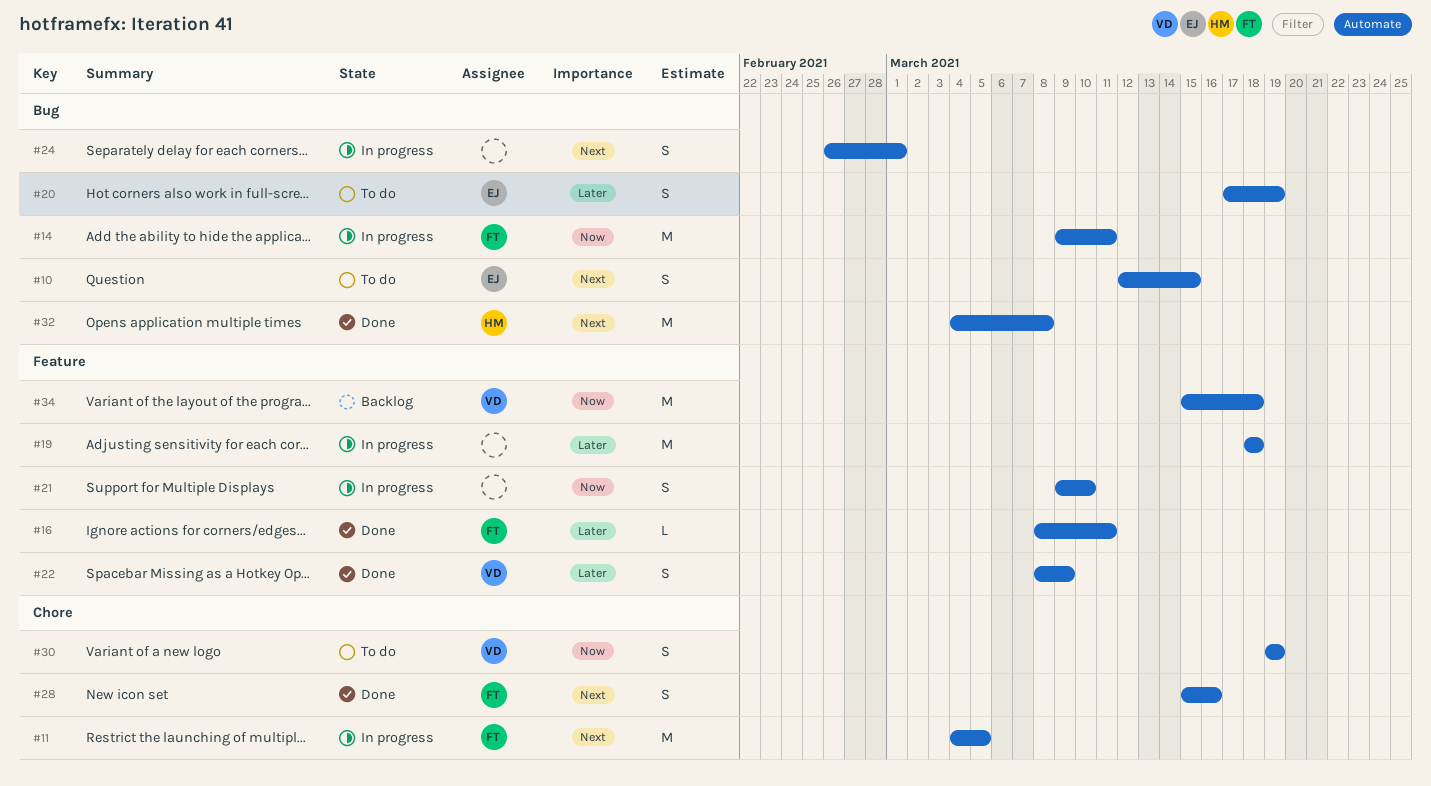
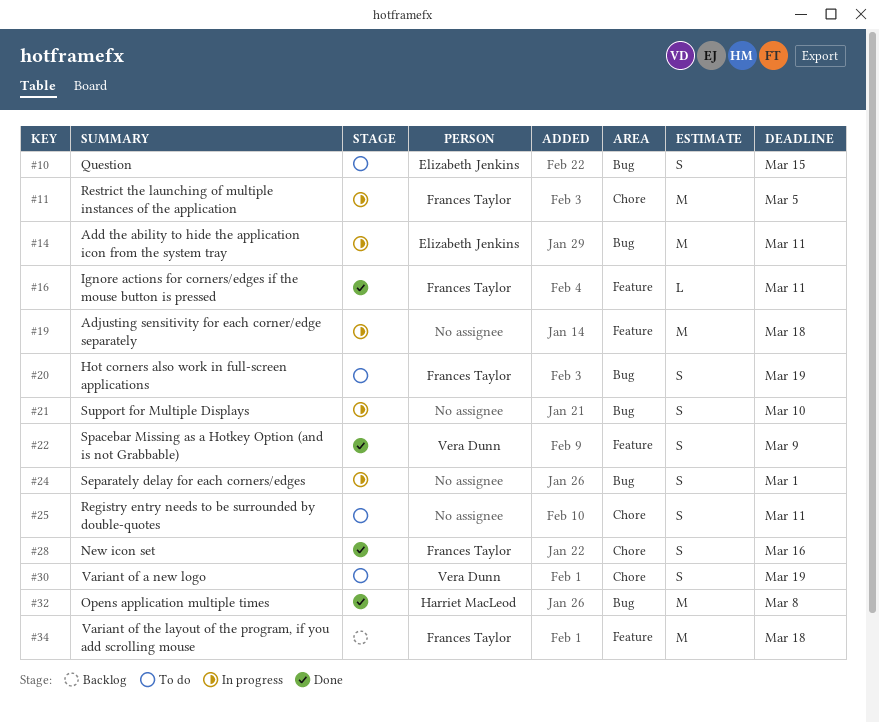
#14, owner: Frances Taylor -> Elizabeth Jenkins
#20, owner: Elizabeth Jenkins -> Frances Taylor
#21, label: Feature -> Bug
#25: none -> present
#34, owner: Vera Dunn -> Frances Taylor

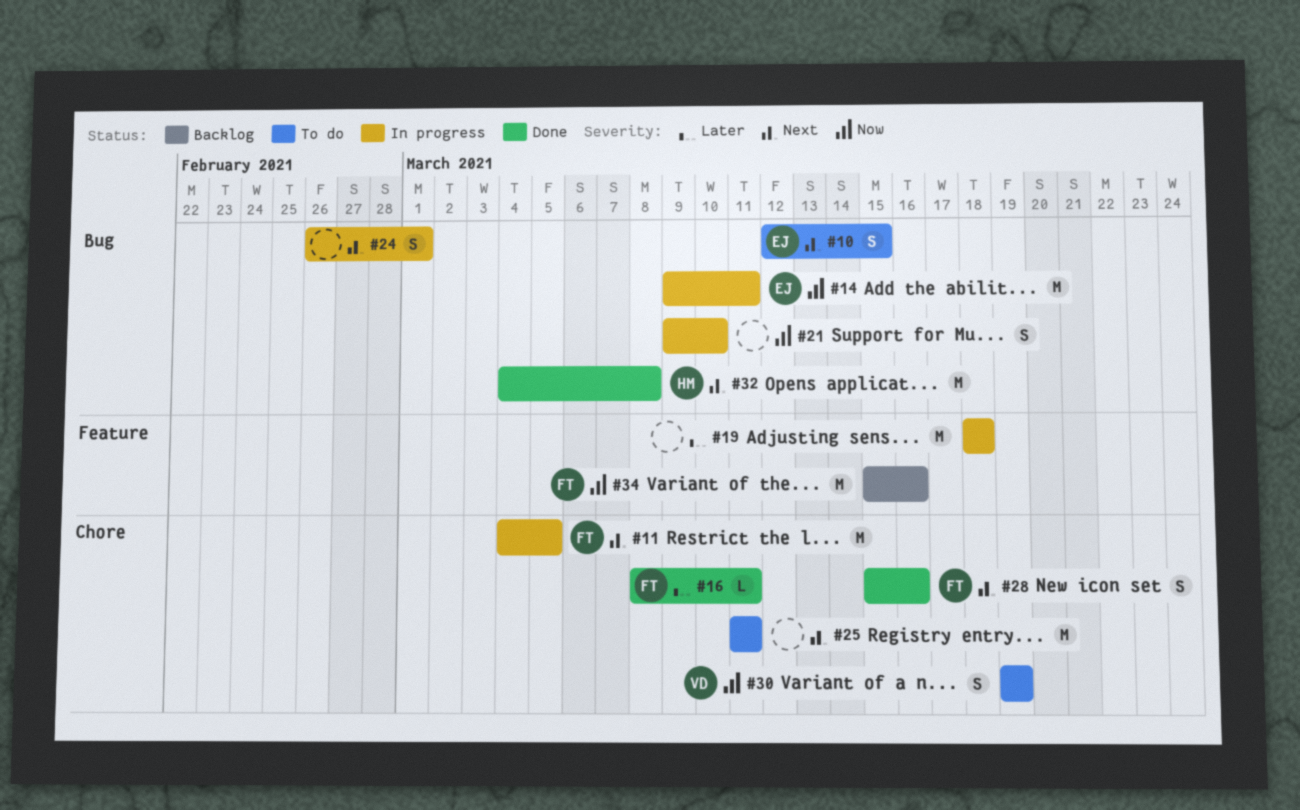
#16, label: Feature -> Chore
#20: present -> none
#22: present -> none
#25, estimate: S -> M
#34, due: Mar 18 -> Mar 16

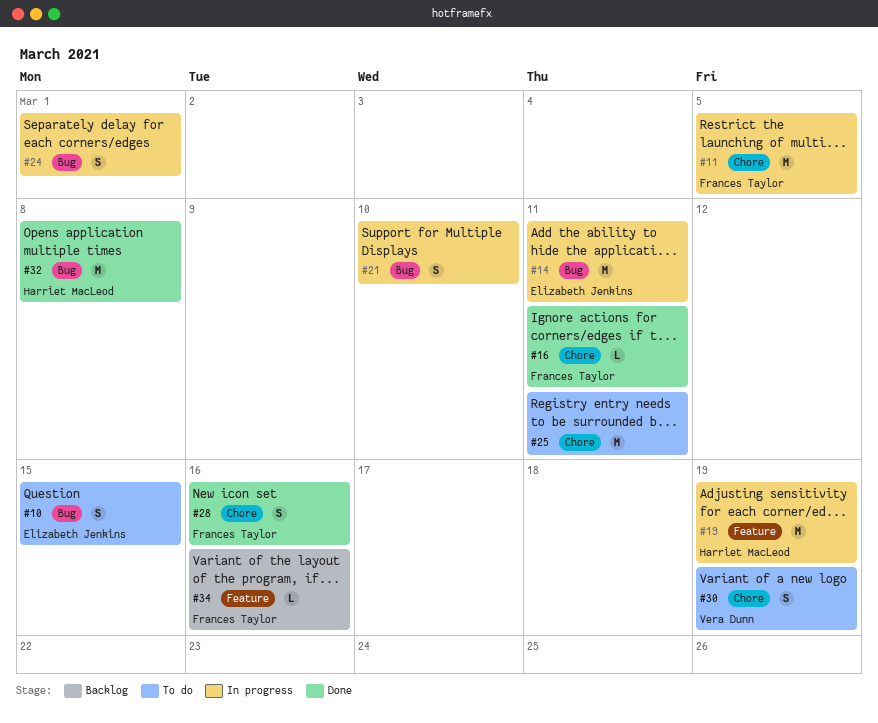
#19, owner: none -> Harriet MacLeod
#19, due: Mar 18 -> Mar 19
#34, estimate: M -> L

